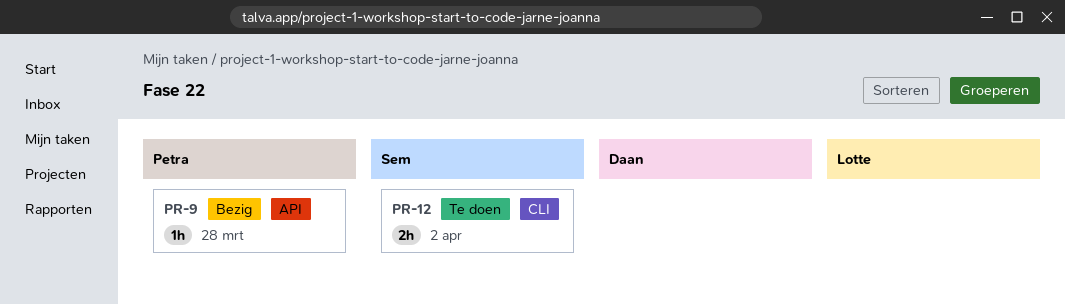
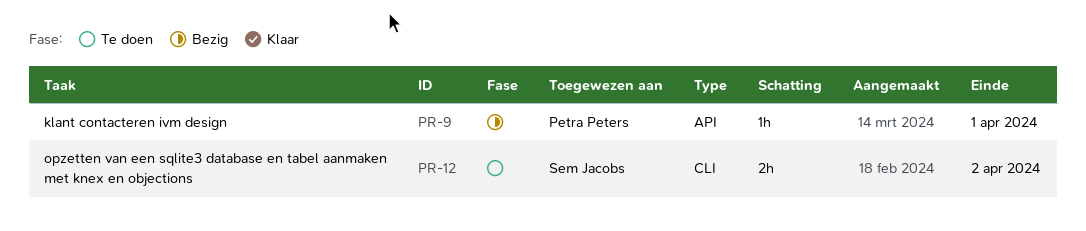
PR-9, due: Mar 28 -> Apr 1

